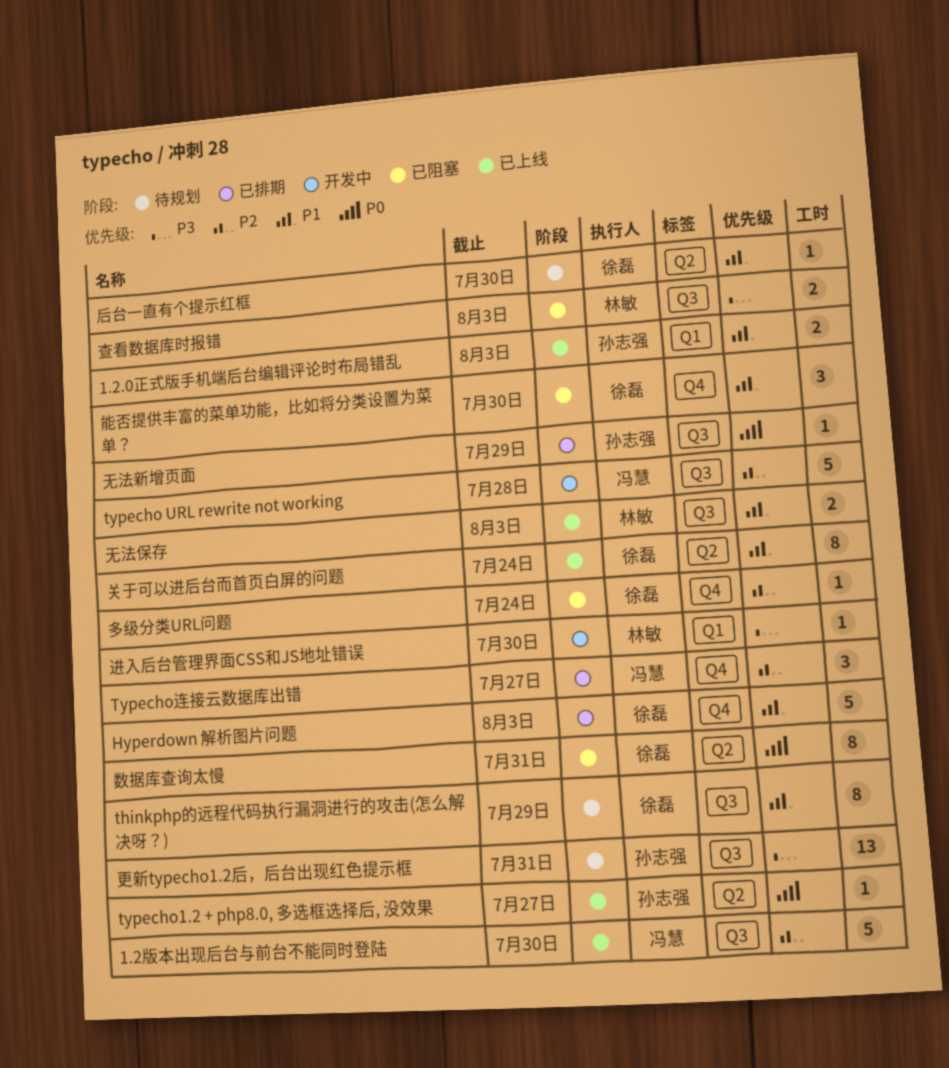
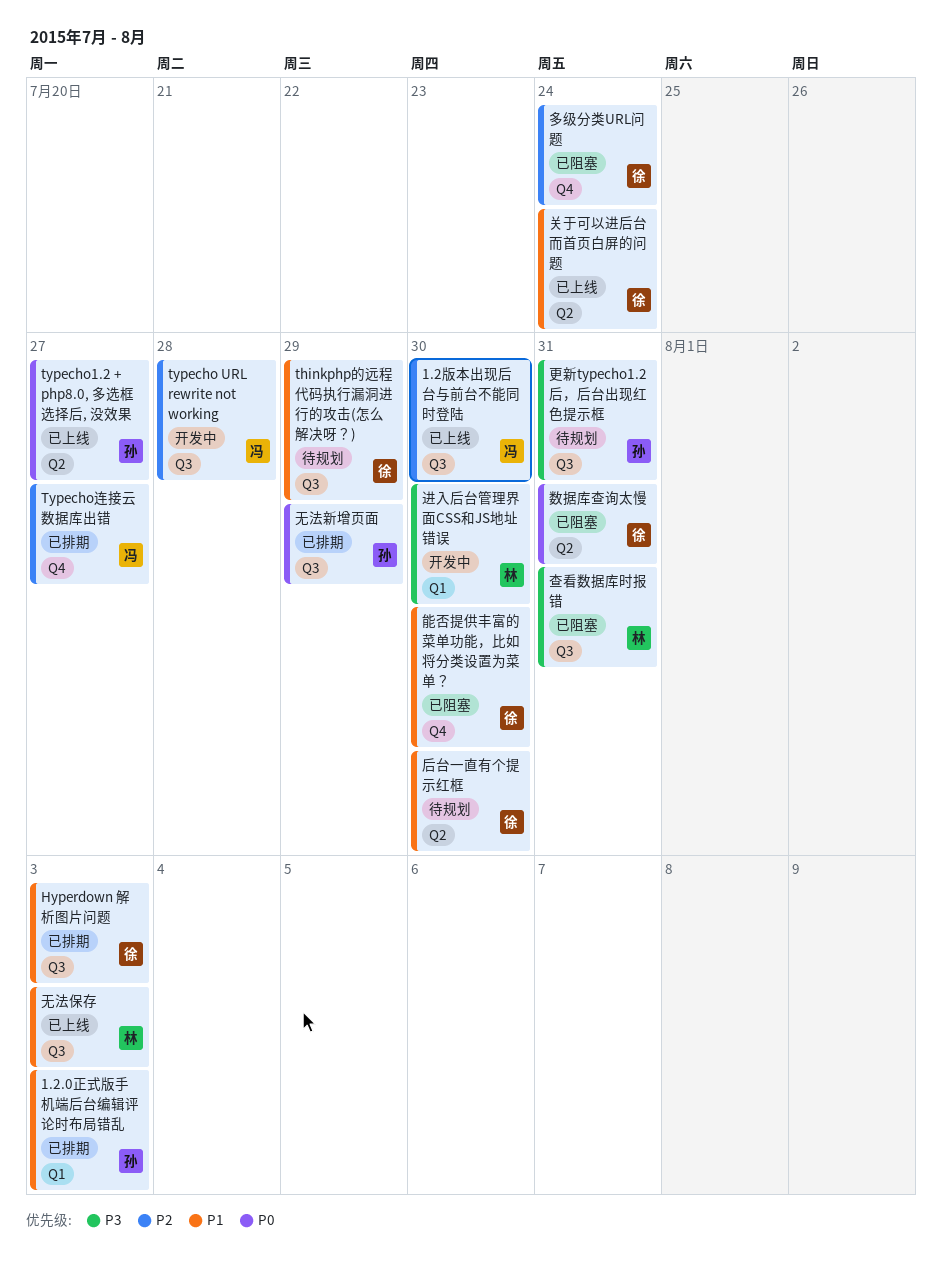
1.2.0正式版手机端后台编辑评论时布局错乱, status: 已上线 -> 已排期
Hyperdown 解析图片问题, label: Q4 -> Q3
查看数据库时报错, due: Aug 3 -> Jul 31

